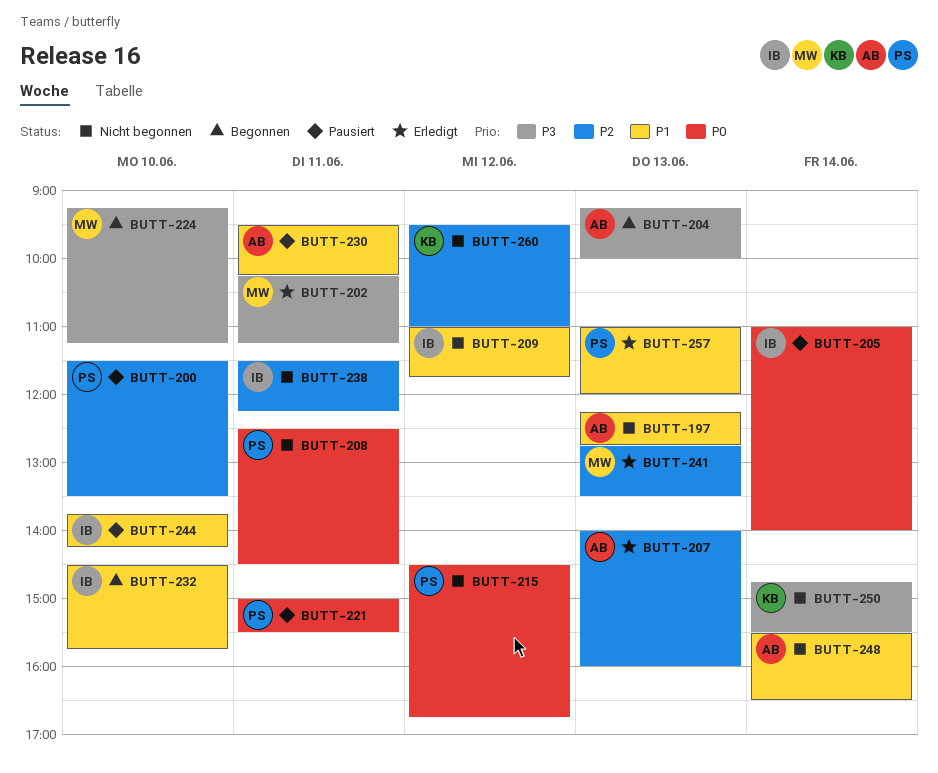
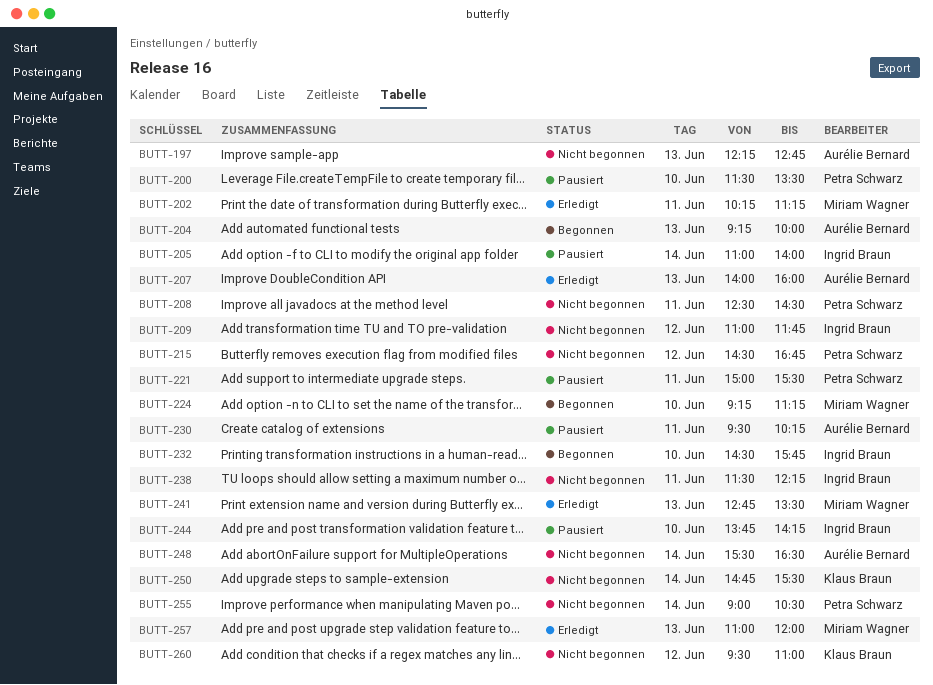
BUTT-255: none -> present
BUTT-257, owner: Petra Schwarz -> Miriam Wagner

